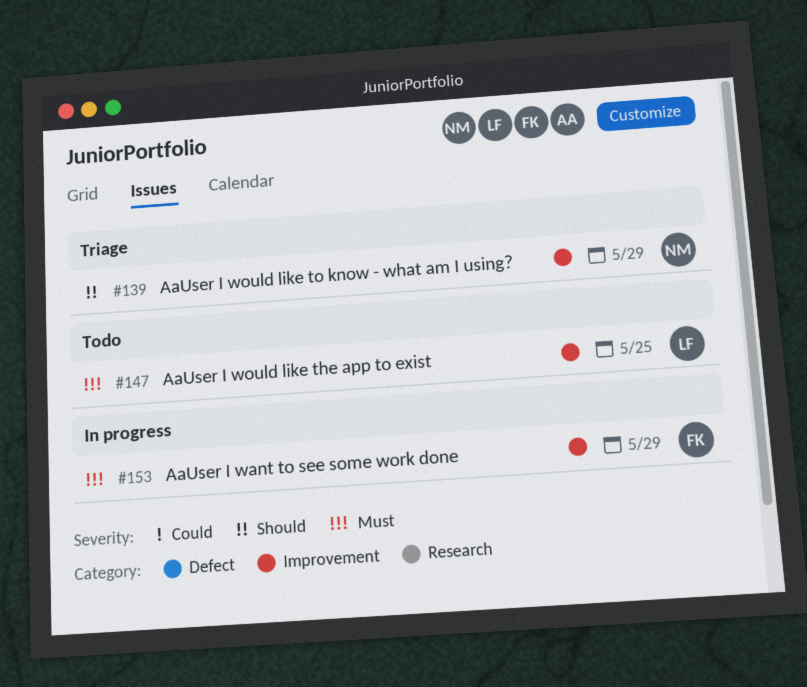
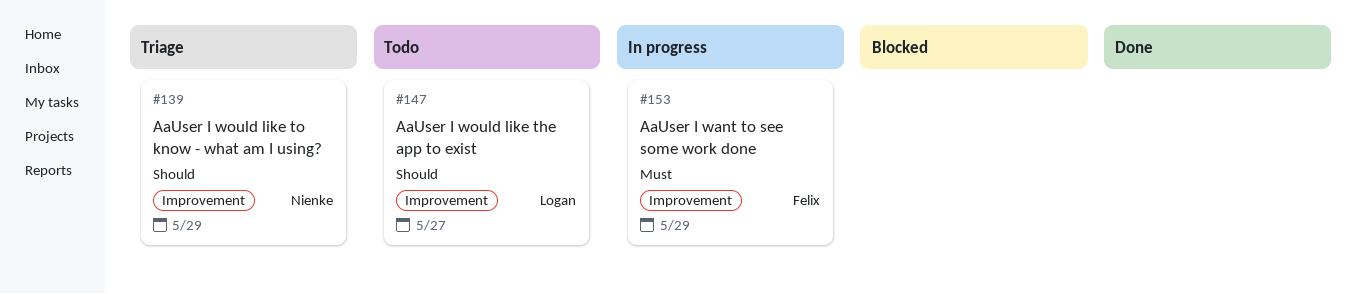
#147, priority: Must -> Should
#147, due: May 25 -> May 27

